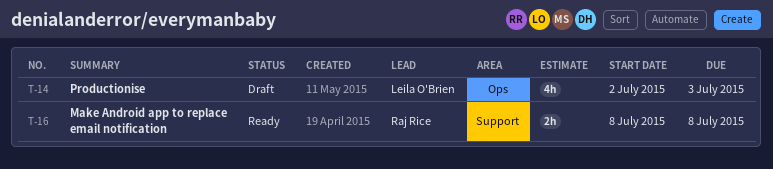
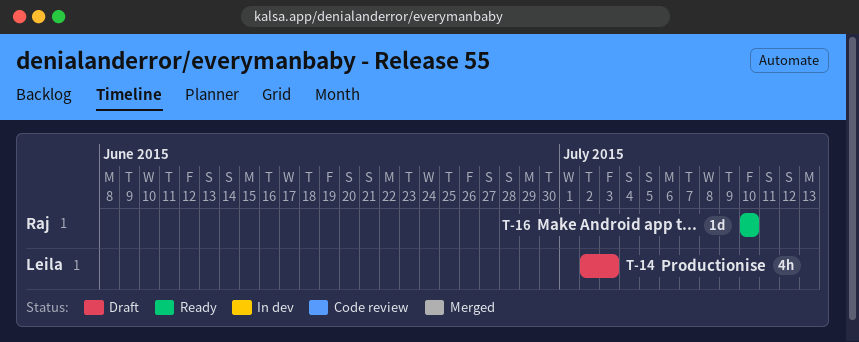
T-16, estimate: 2h -> 1d
T-16, start: Jul 8 -> Jul 10
T-16, due: Jul 8 -> Jul 10

